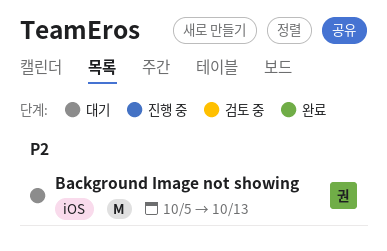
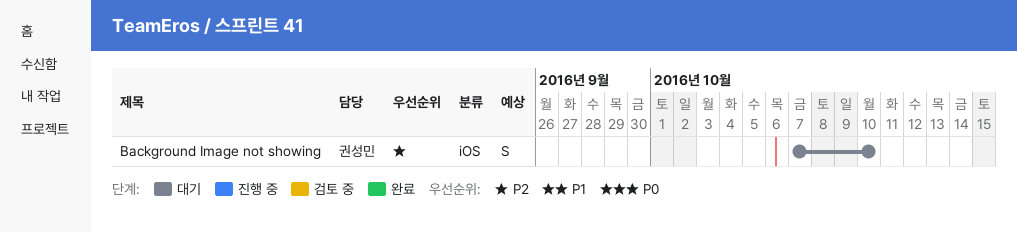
Background Image not showing, estimate: M -> S
Background Image not showing, start: Oct 5 -> Oct 7
Background Image not showing, due: Oct 13 -> Oct 10

